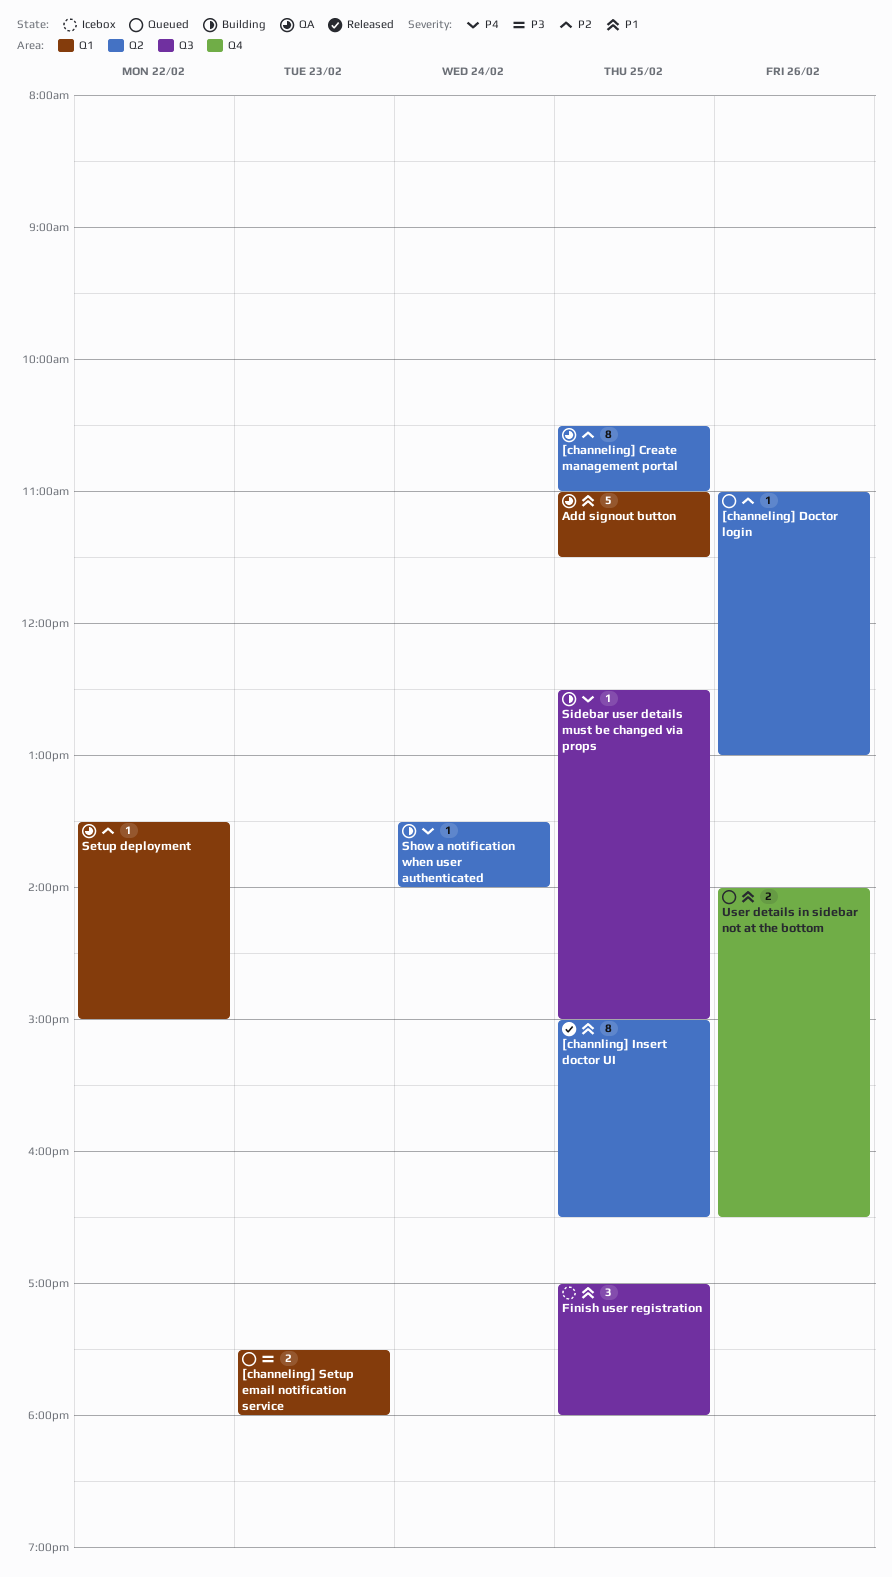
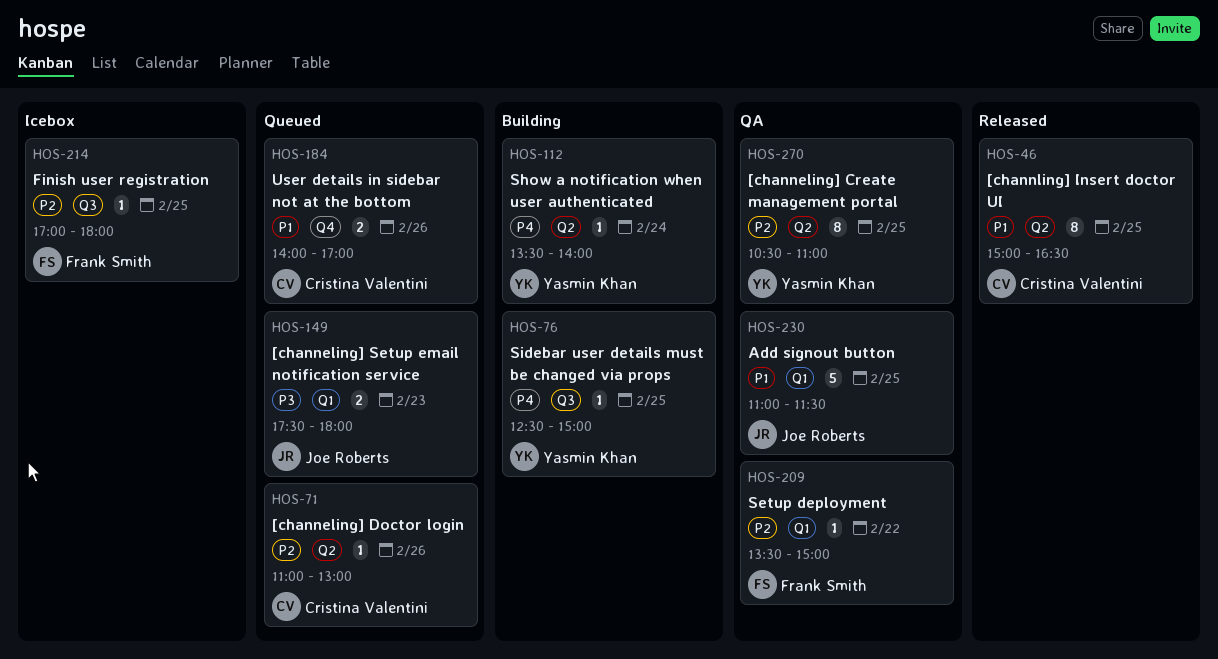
Finish user registration, priority: P1 -> P2
Finish user registration, estimate: 3 -> 1
User details in sidebar not at the bottom, ends: 16:30 -> 17:00

